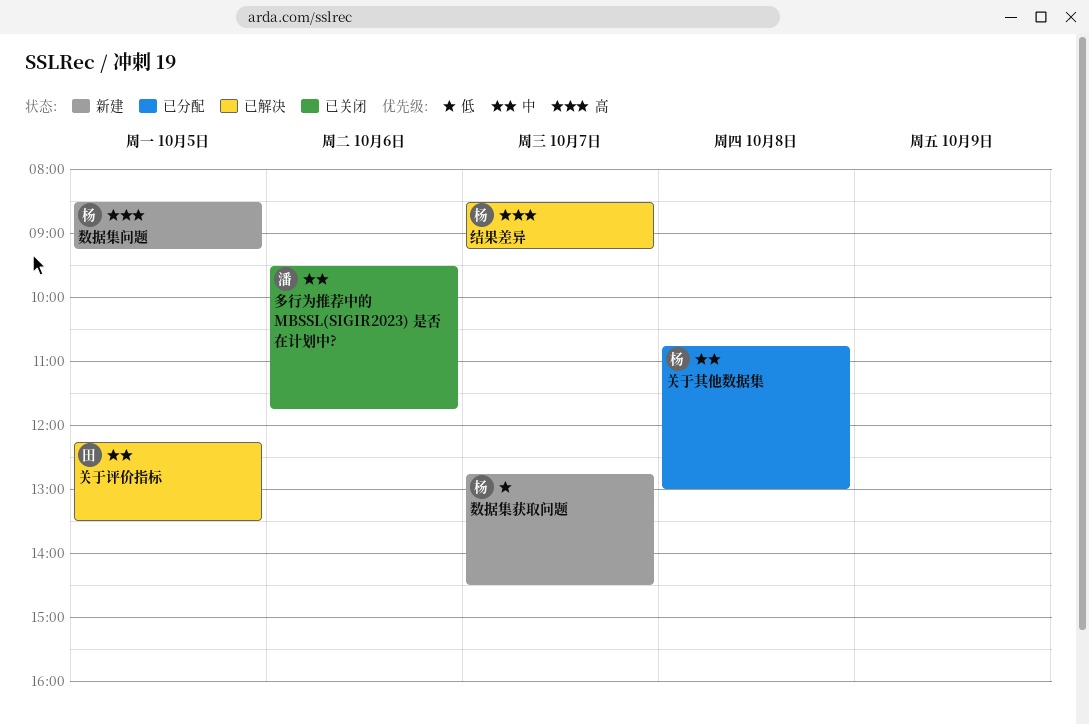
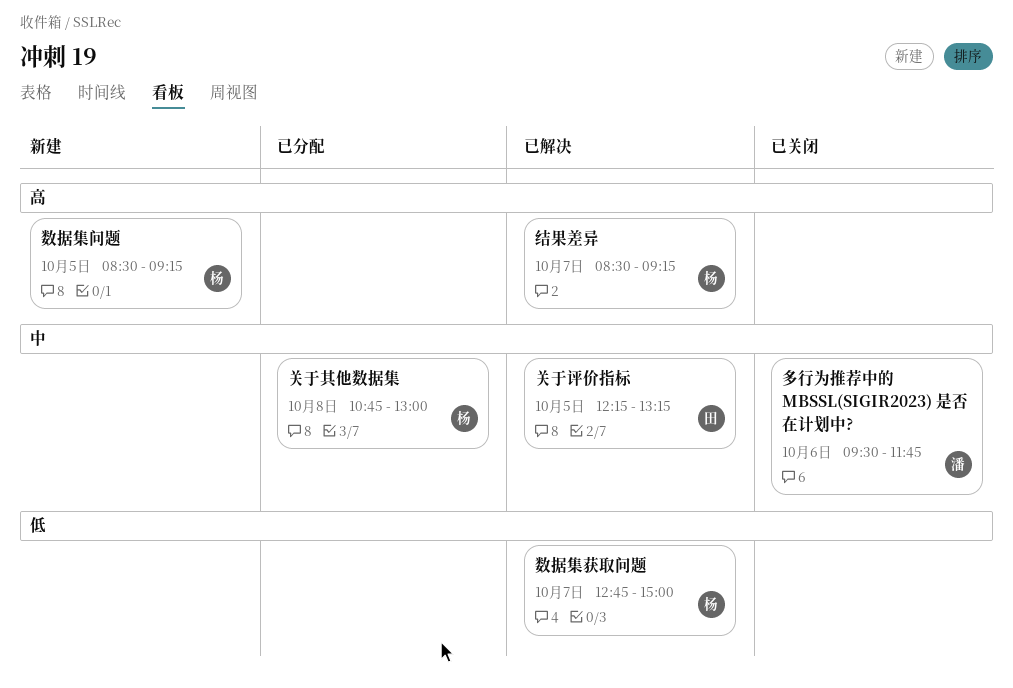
关于评价指标, ends: 13:30 -> 13:15
数据集获取问题, status: 新建 -> 已解决
数据集获取问题, ends: 14:30 -> 15:00

